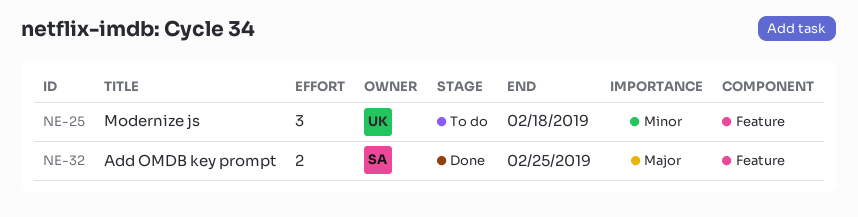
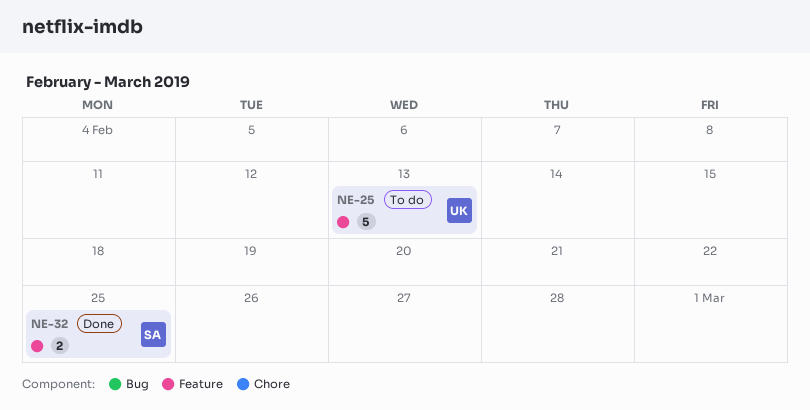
NE-25, estimate: 3 -> 5
NE-25, due: Feb 18 -> Feb 13

